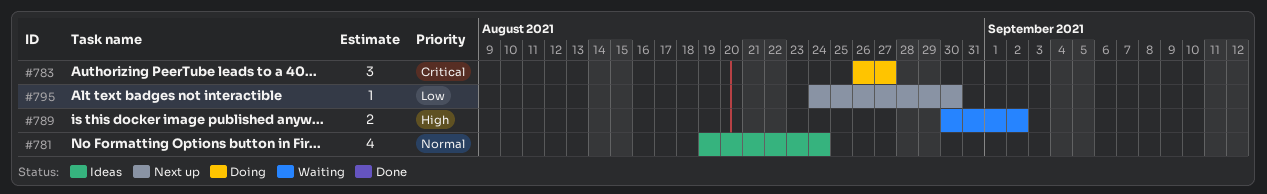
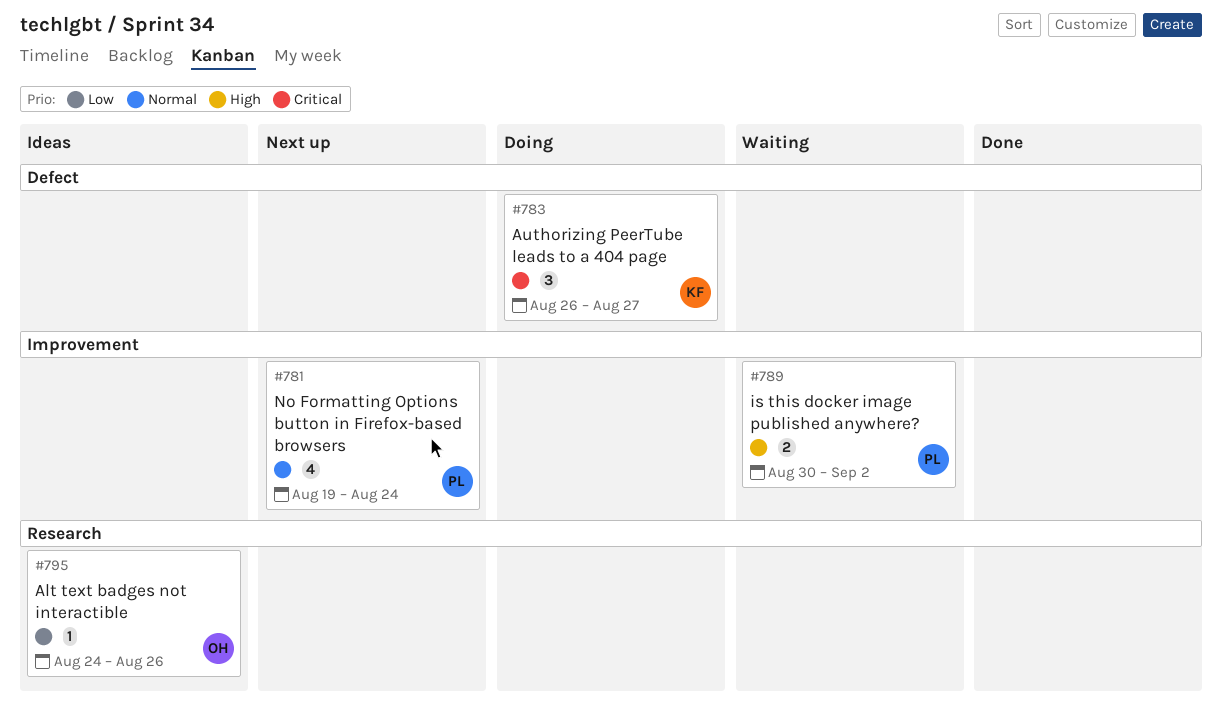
#781, status: Ideas -> Next up
#795, status: Next up -> Ideas
#795, due: Aug 30 -> Aug 26

